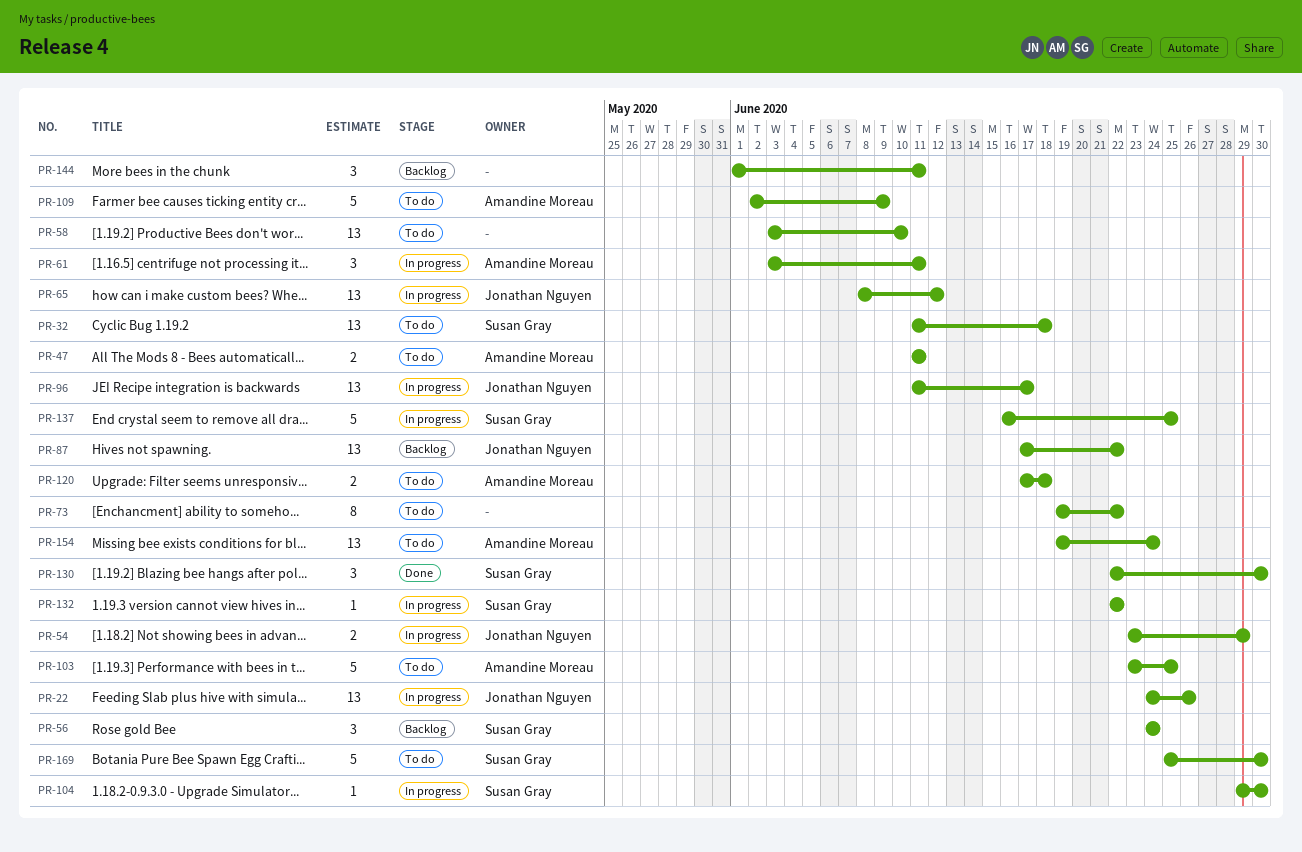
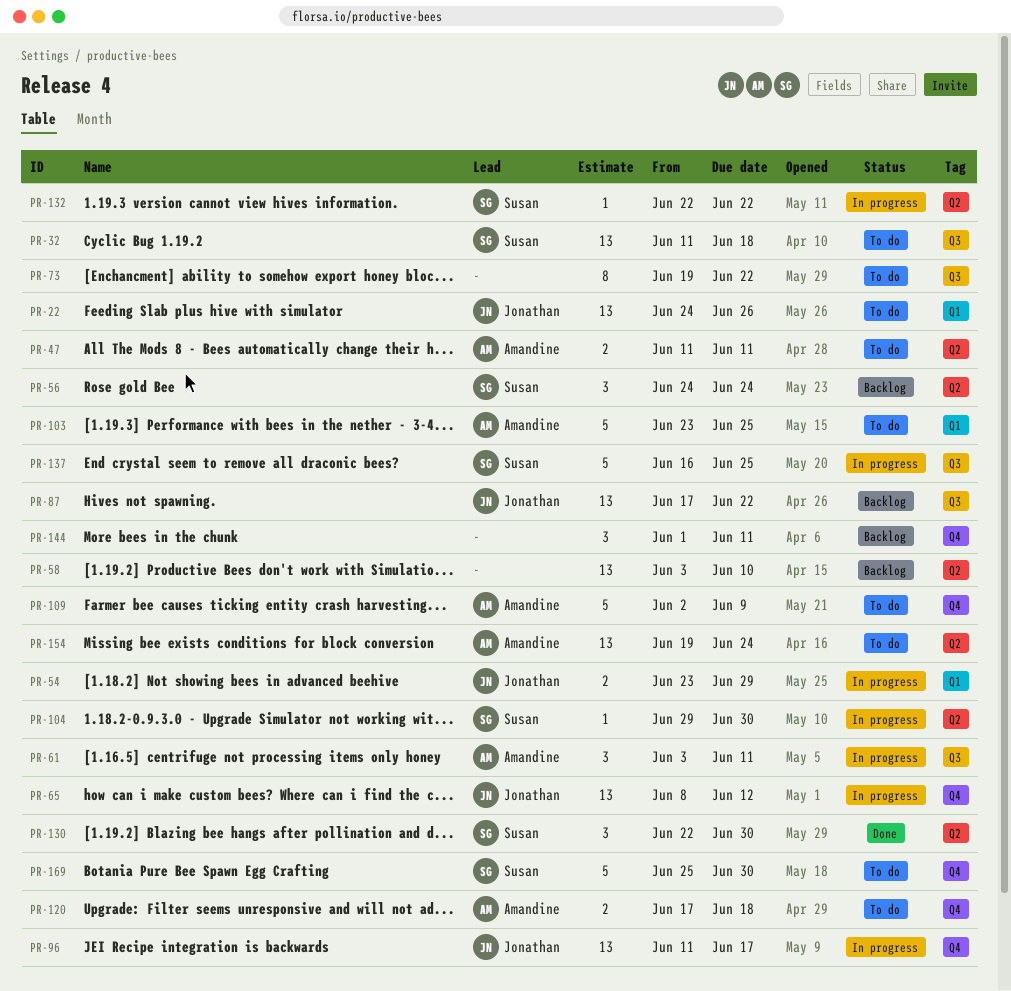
PR-22, status: In progress -> To do
PR-58, status: To do -> Backlog

